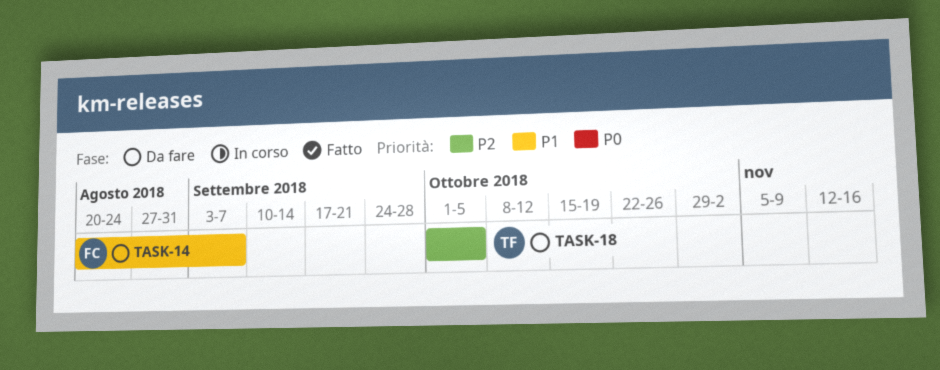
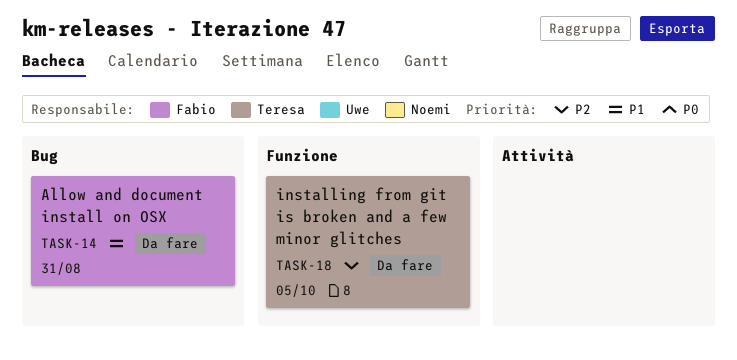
TASK-14, due: Sep 7 -> Aug 31

